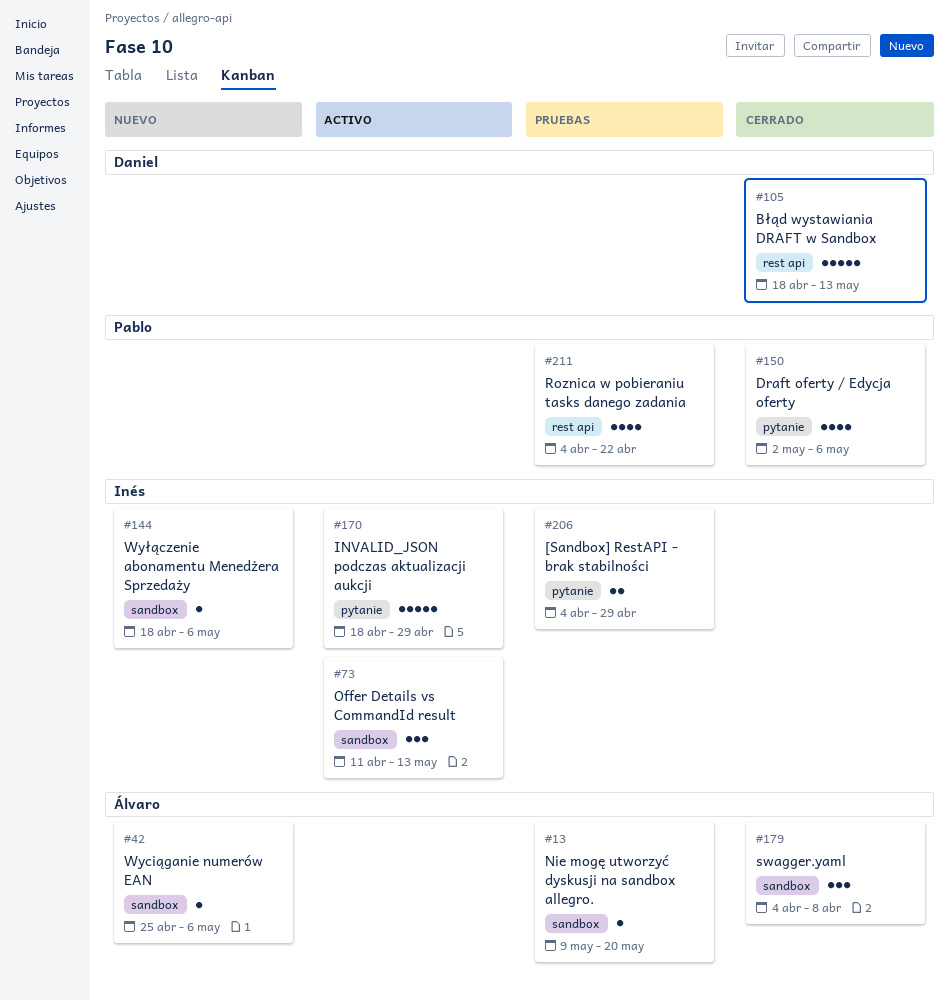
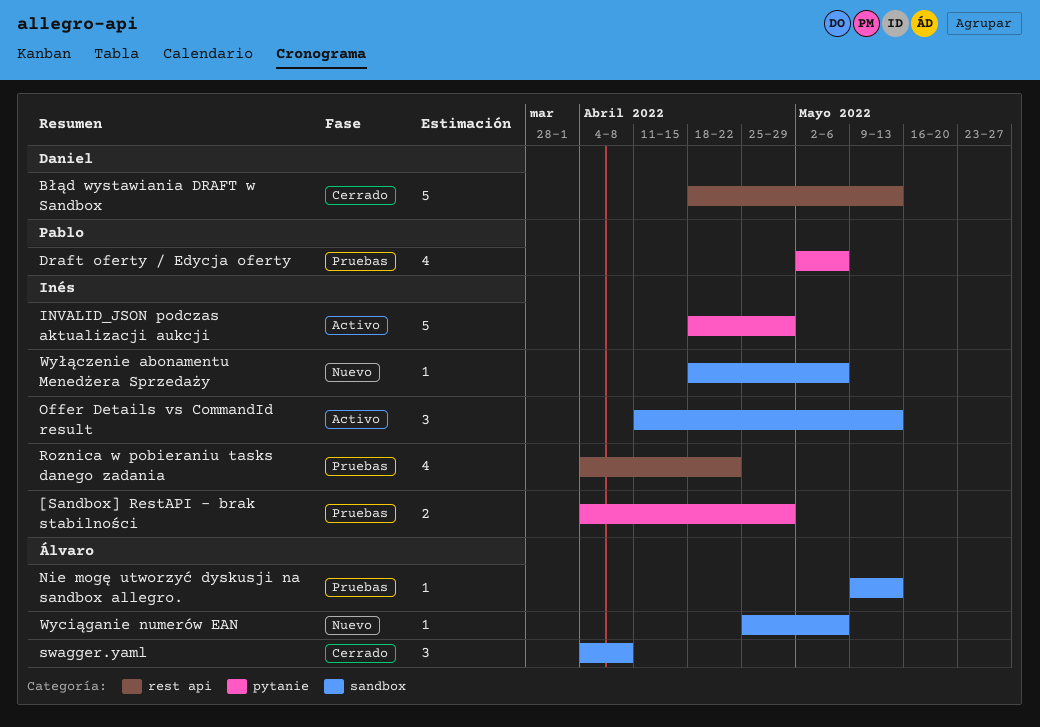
Draft oferty / Edycja oferty, status: Cerrado -> Pruebas
Nie mogę utworzyć dyskusji na sandbox allegro., due: May 20 -> May 13
Roznica w pobieraniu tasks danego zadania, owner: Pablo -> Inés

